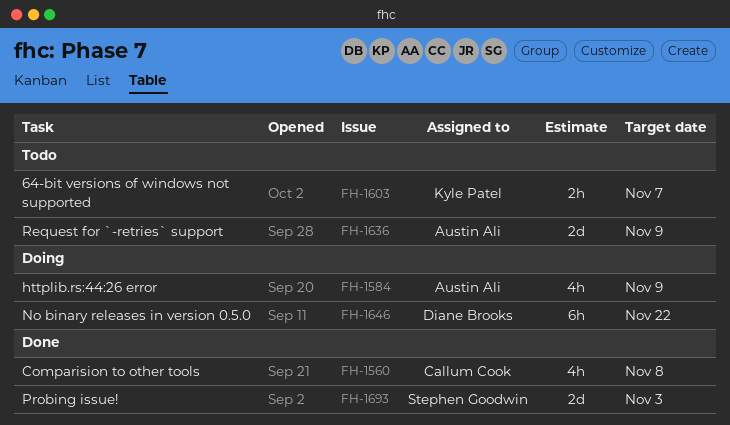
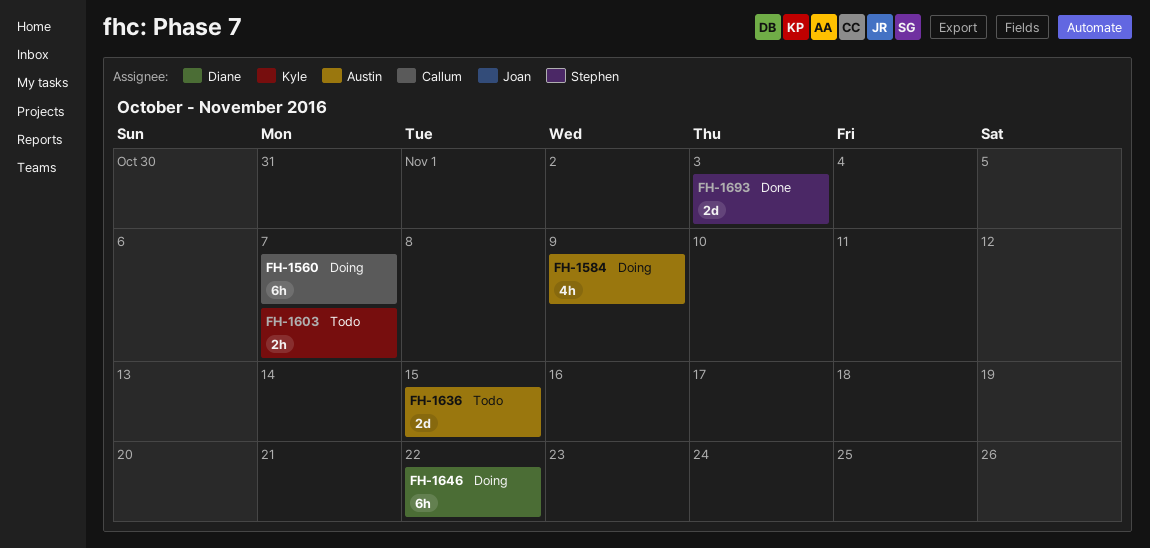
FH-1560, status: Done -> Doing
FH-1560, estimate: 4h -> 6h
FH-1560, due: Nov 8 -> Nov 7
FH-1636, due: Nov 9 -> Nov 15

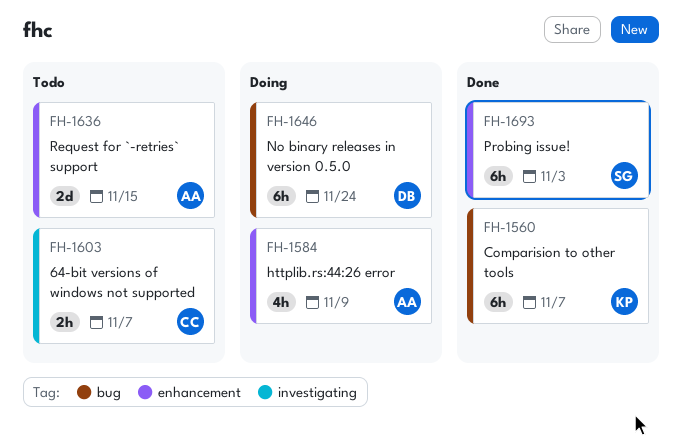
FH-1560, status: Doing -> Done
FH-1560, owner: Callum -> Kyle
FH-1603, owner: Kyle -> Callum
FH-1646, due: Nov 22 -> Nov 24
FH-1693, estimate: 2d -> 6h

